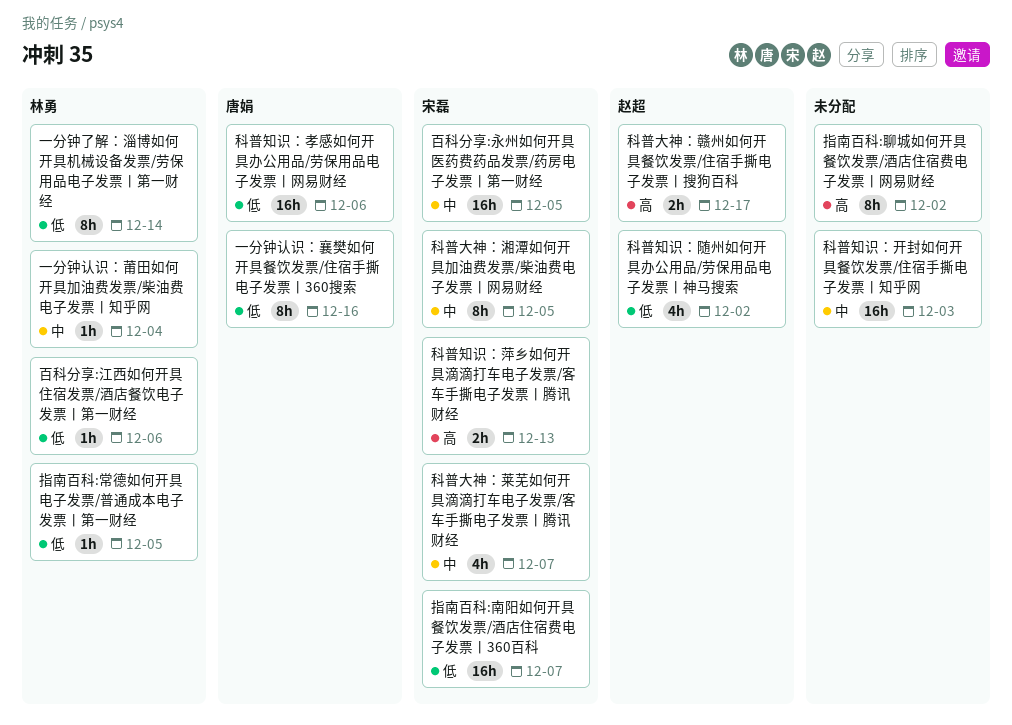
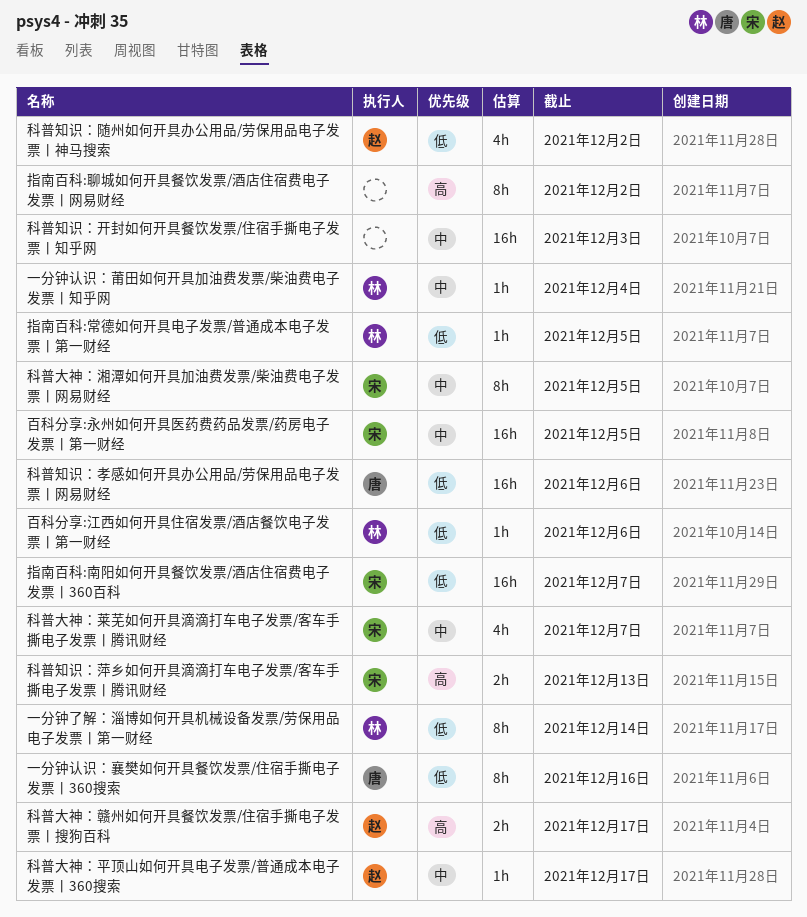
科普大神：平顶山如何开具电子发票/普通成本电子发票丨360搜索: none -> present

